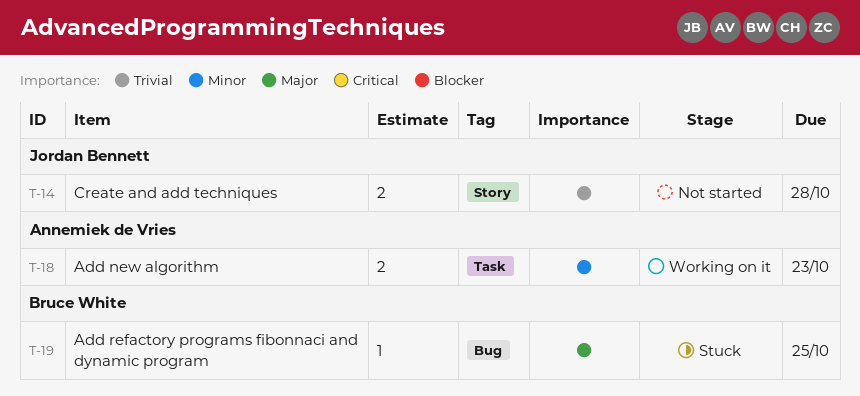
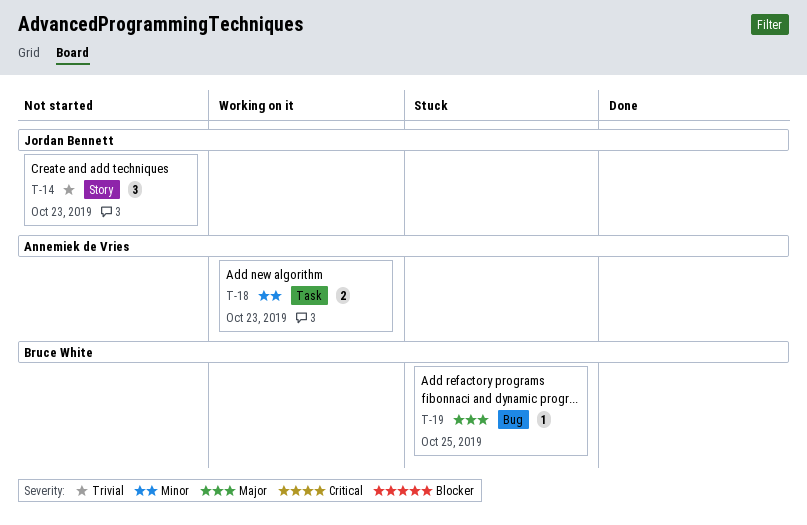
T-14, estimate: 2 -> 3
T-14, due: Oct 28 -> Oct 23

